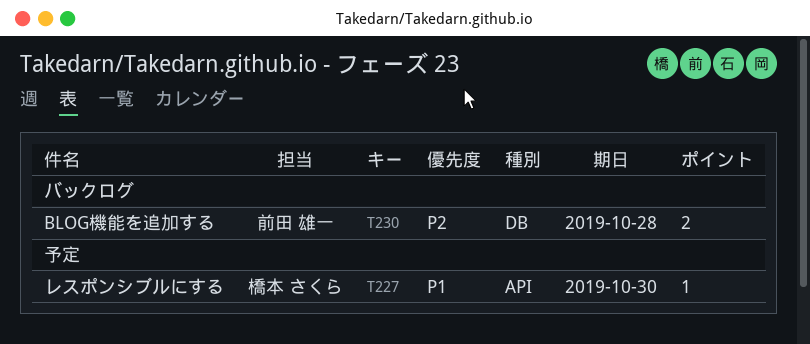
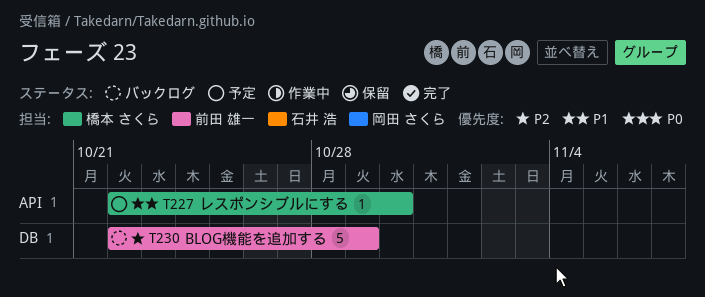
T230, estimate: 2 -> 5
T230, due: Oct 28 -> Oct 29

